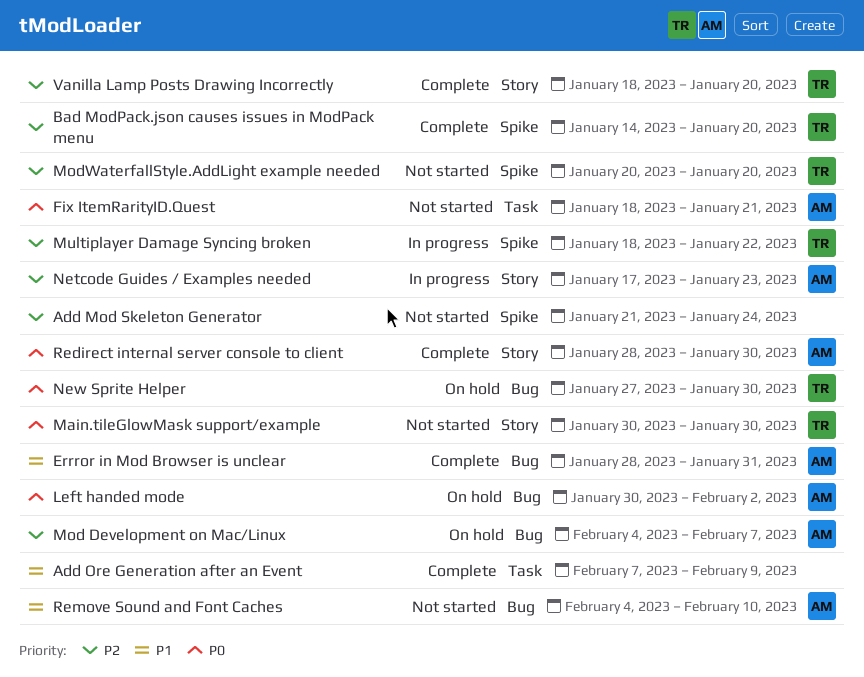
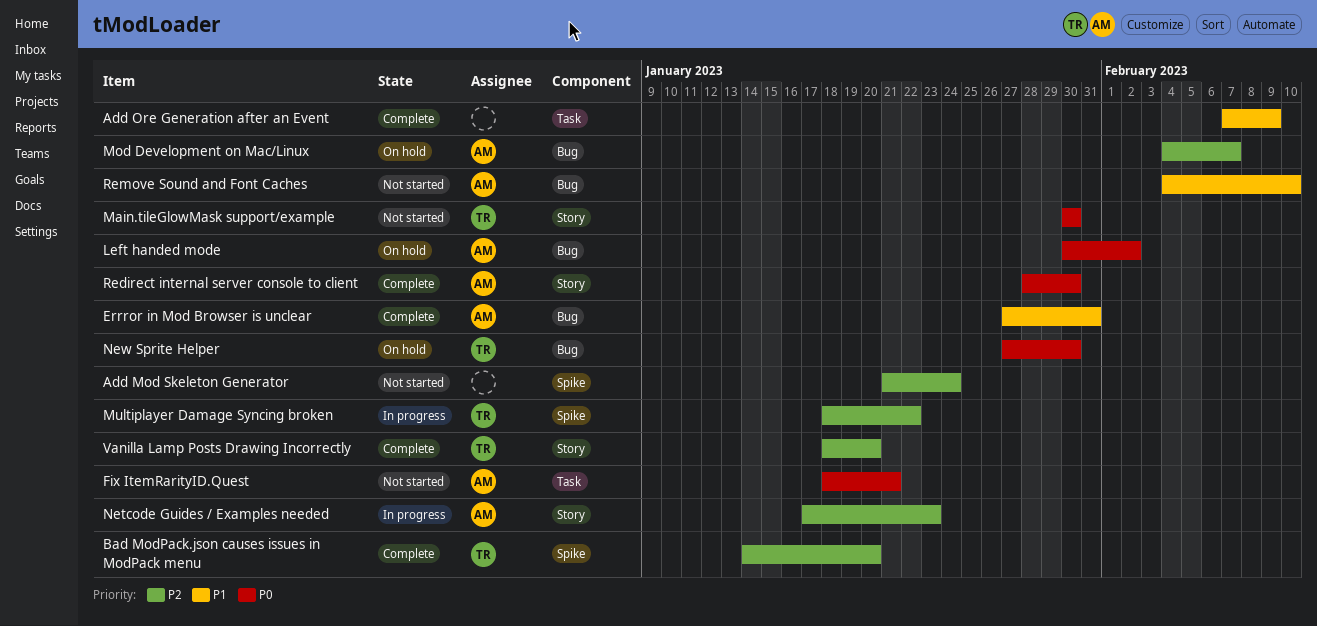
Errror in Mod Browser is unclear, start: Jan 28 -> Jan 27
ModWaterfallStyle.AddLight example needed: present -> none

